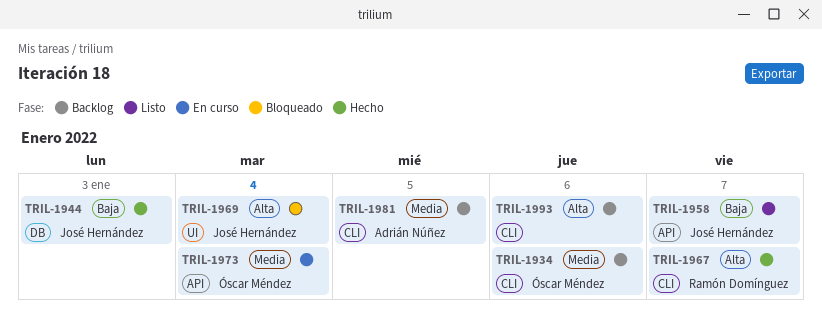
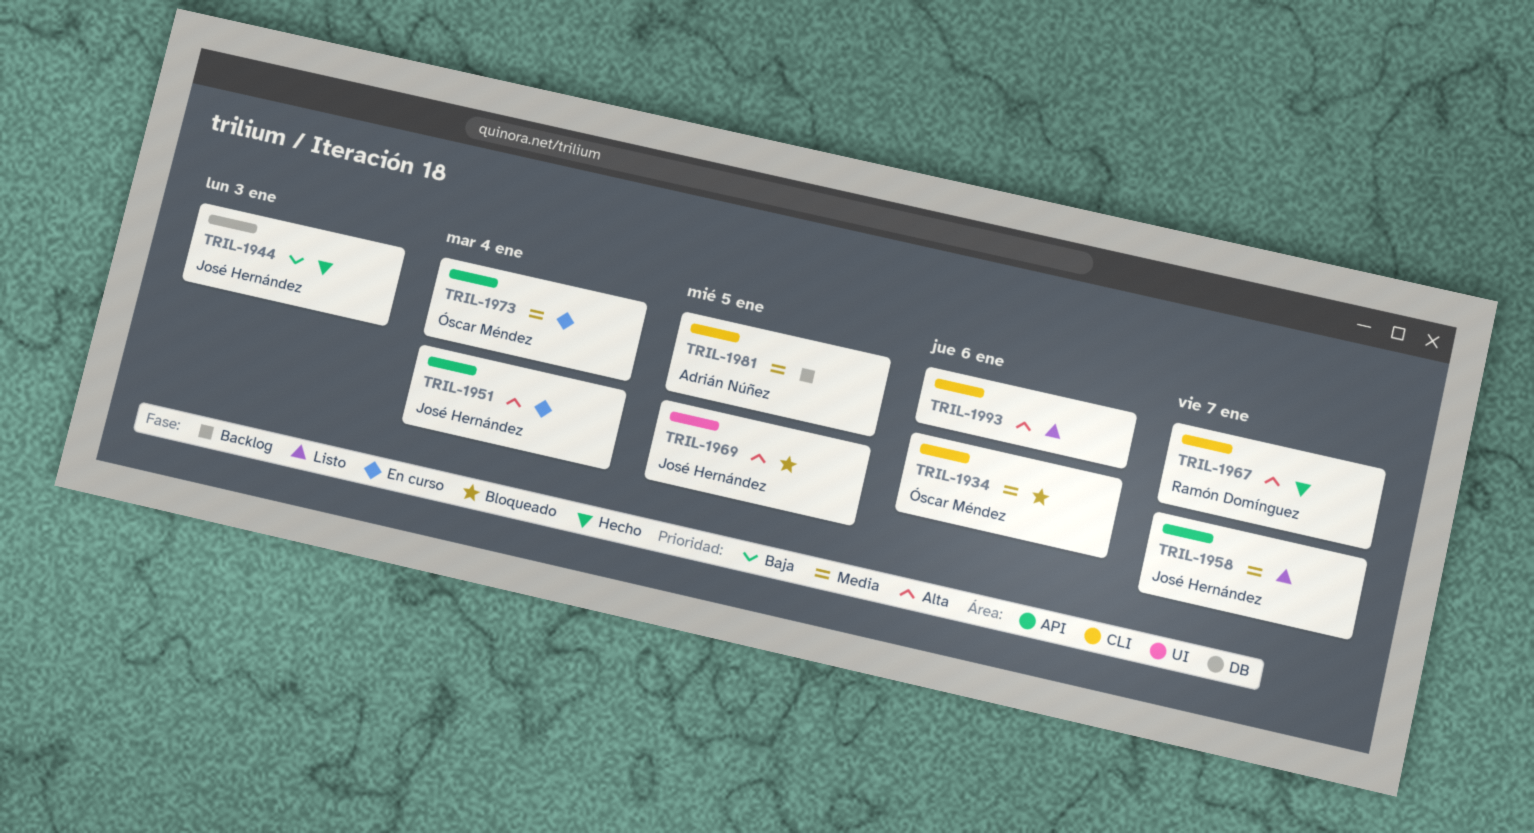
TRIL-1934, status: Backlog -> Bloqueado
TRIL-1951: none -> present
TRIL-1958, priority: Baja -> Media
TRIL-1969, due: Jan 4 -> Jan 5
TRIL-1993, status: Backlog -> Listo

